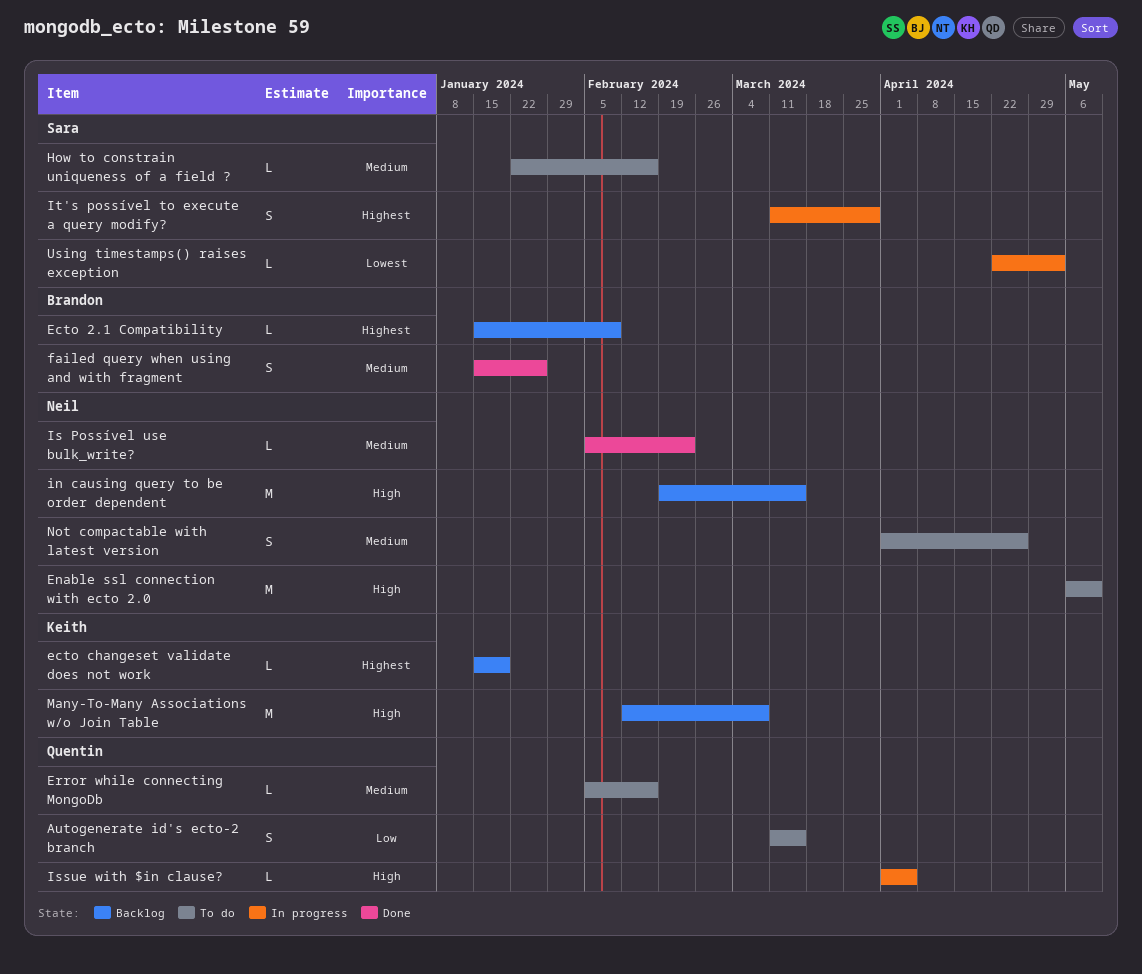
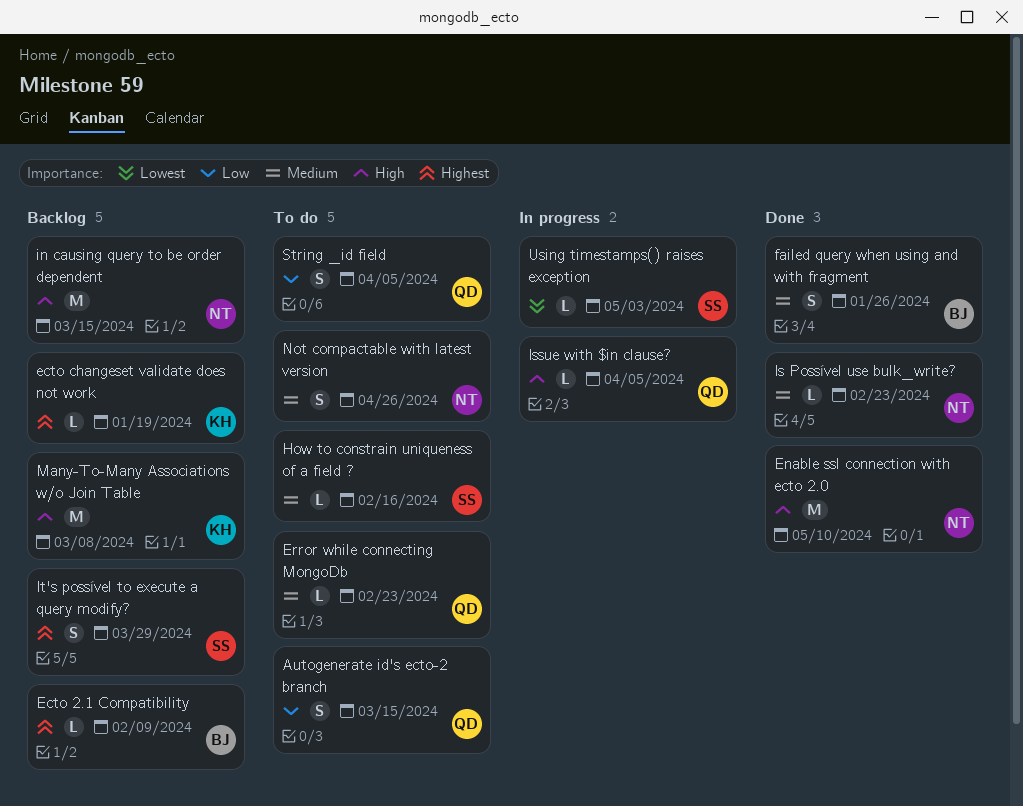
Enable ssl connection with ecto 2.0, status: To do -> Done
Error while connecting MongoDb, due: Feb 16 -> Feb 23
It's possível to execute a query modify?, status: In progress -> Backlog
String _id field: none -> present

